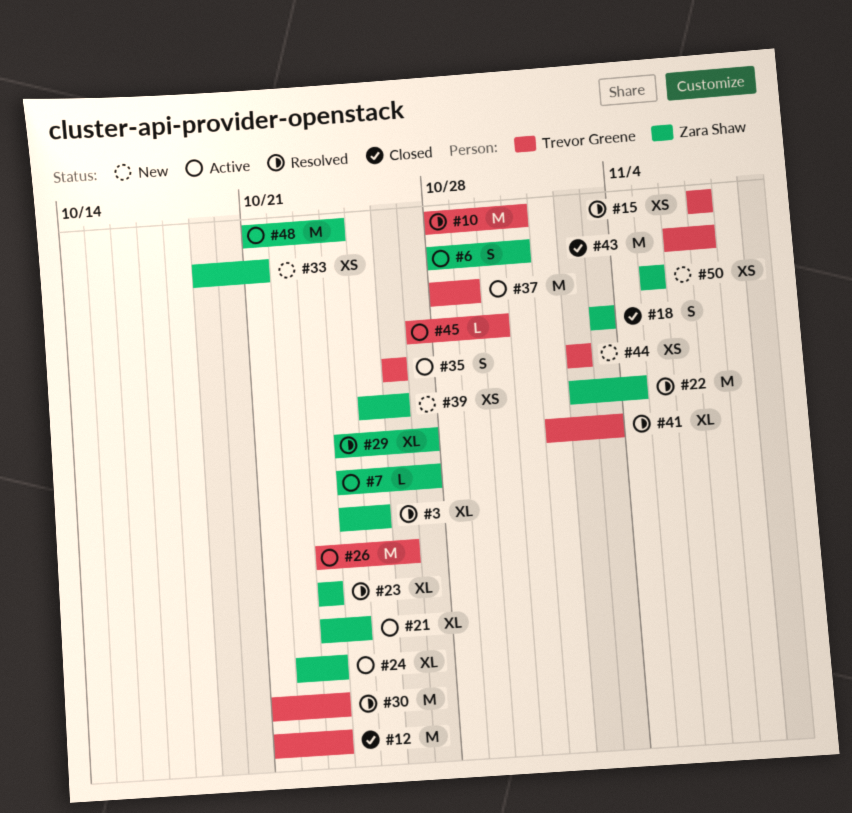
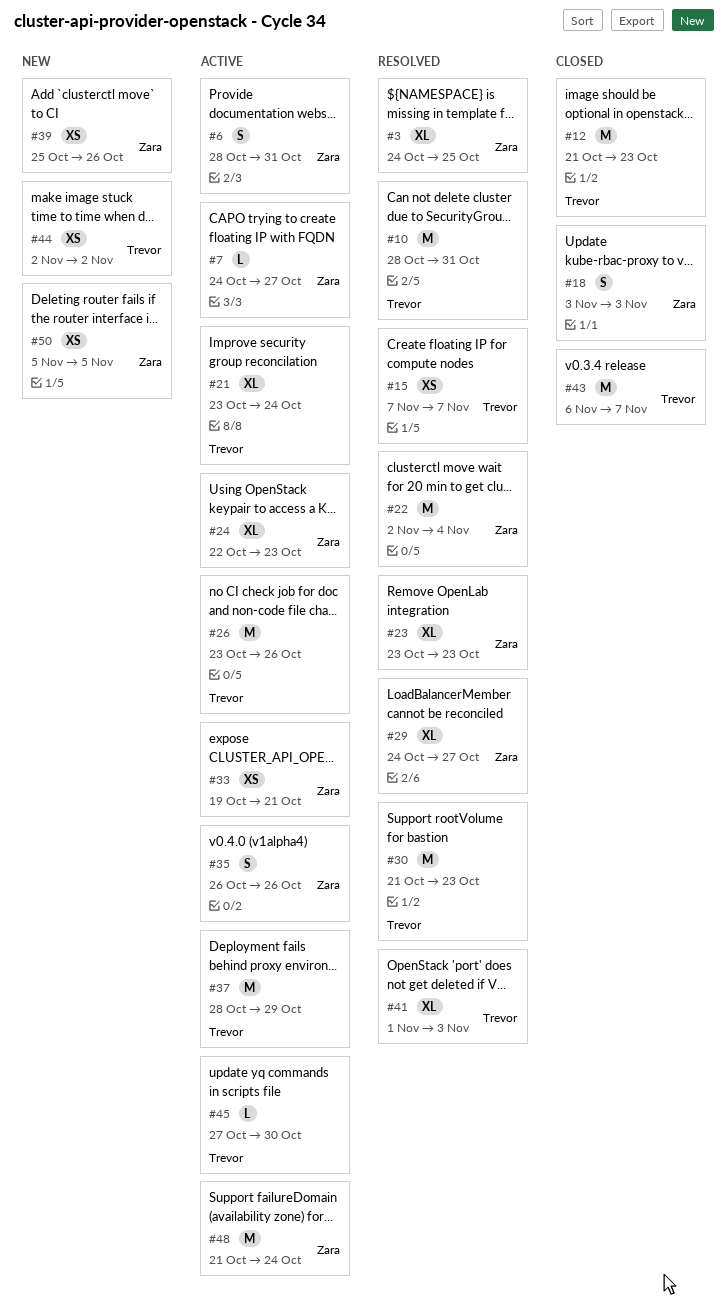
#21, owner: Zara Shaw -> Trevor Greene
#33, status: New -> Active
#35, owner: Trevor Greene -> Zara Shaw

